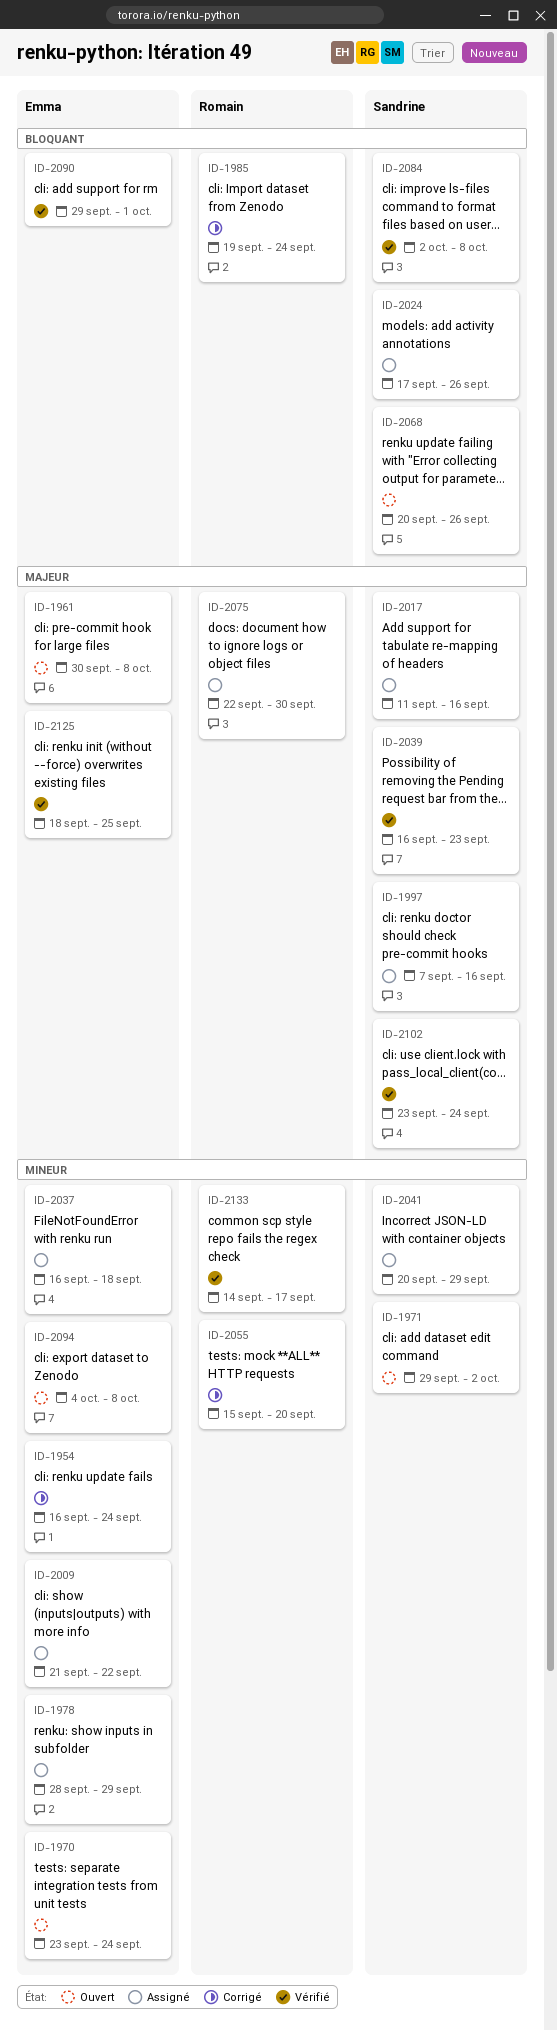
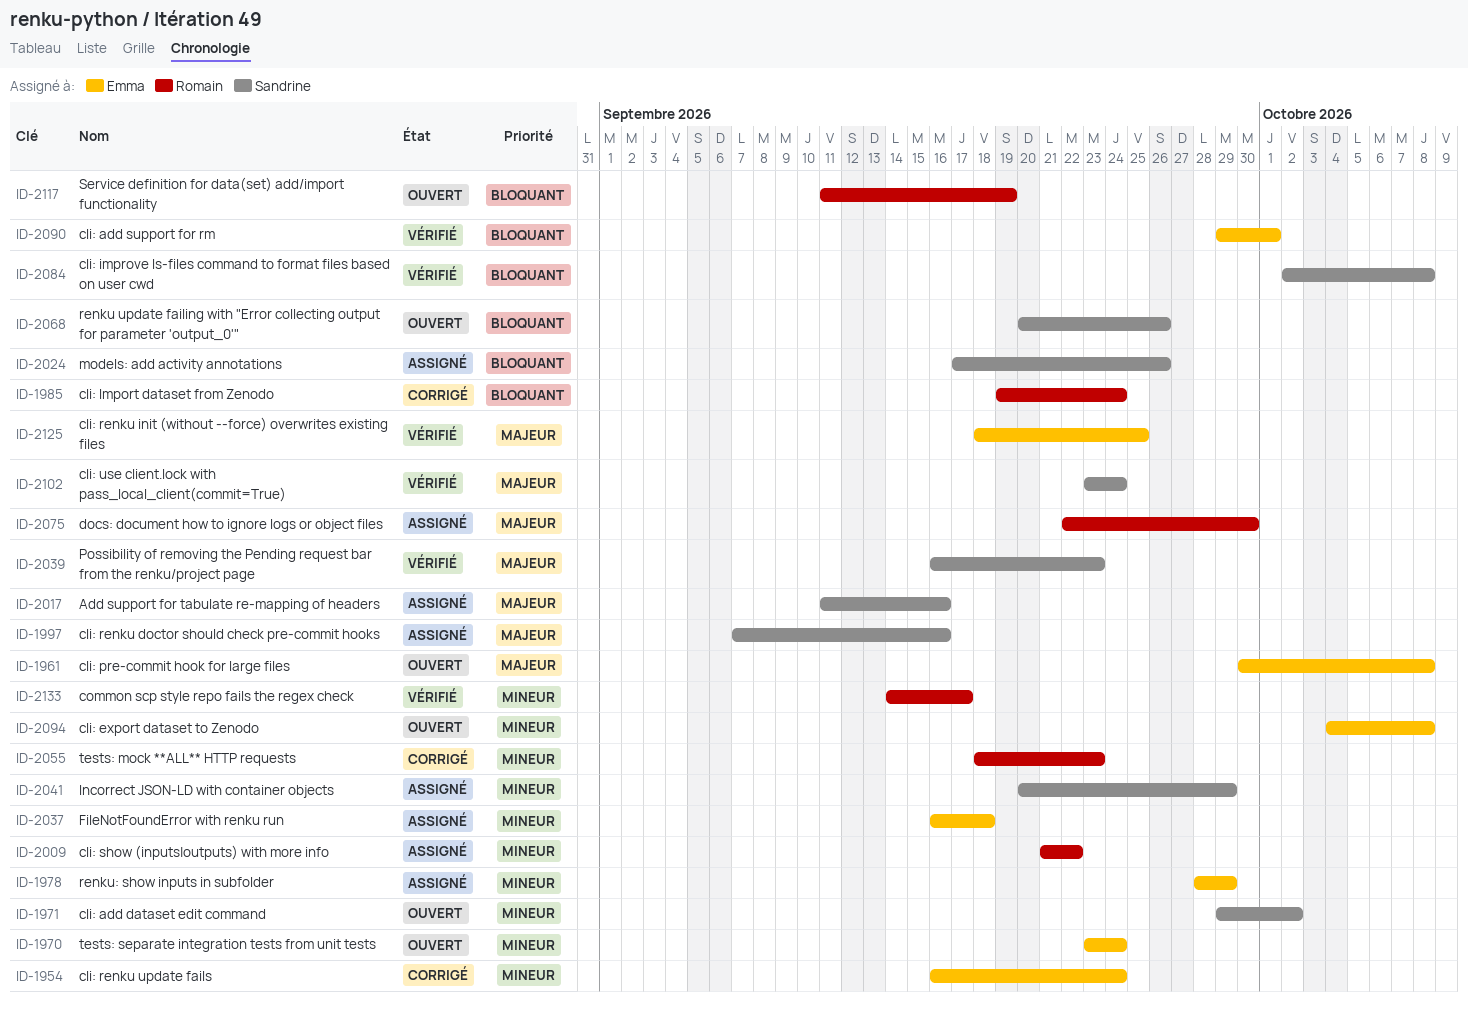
ID-2009, owner: Emma -> Romain
ID-2055, start: Sep 15 -> Sep 18
ID-2055, due: Sep 20 -> Sep 23
ID-2117: none -> present

